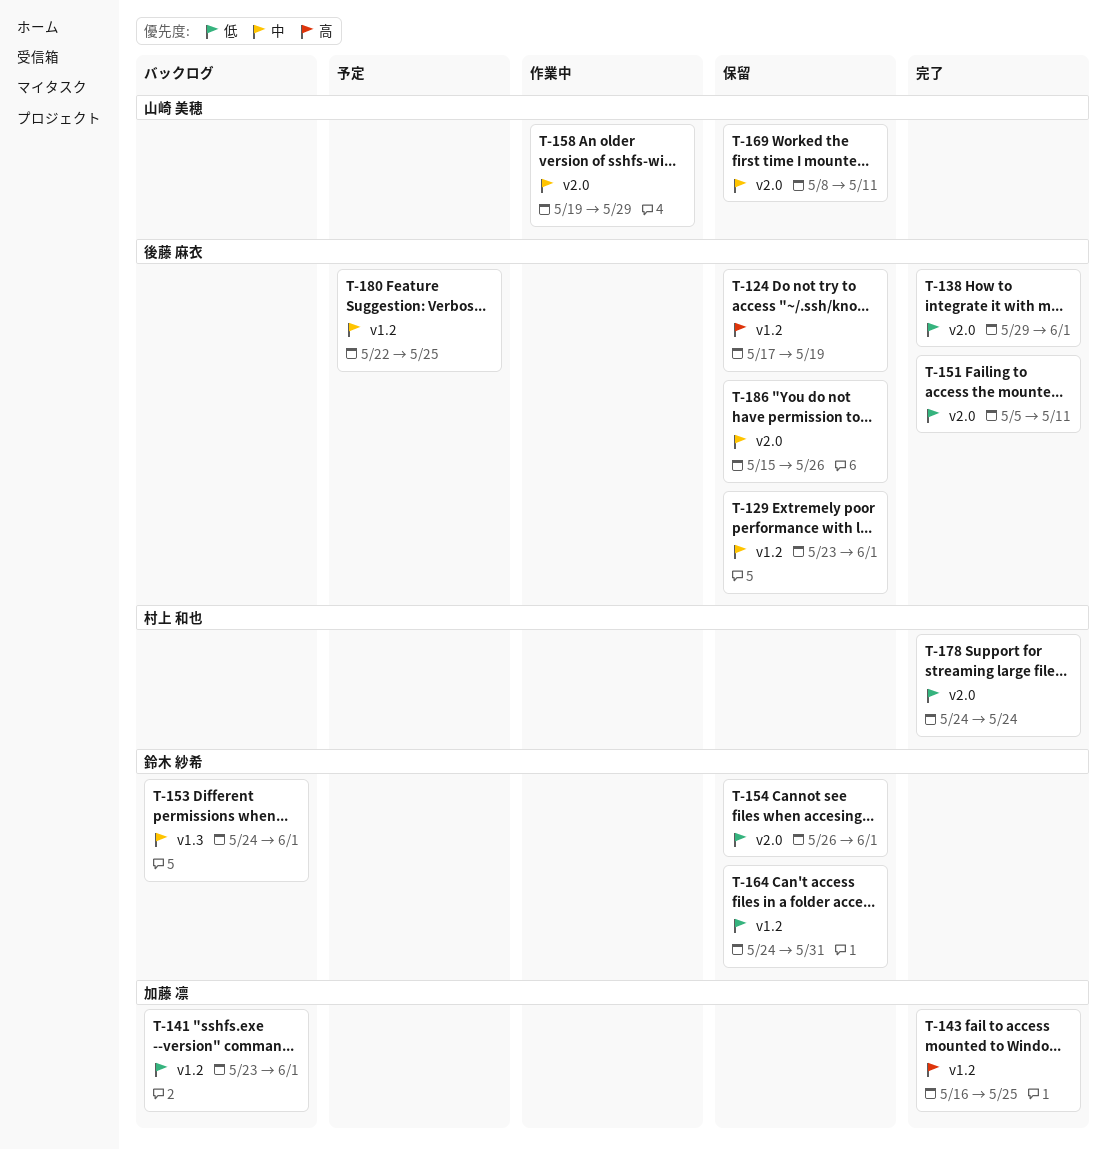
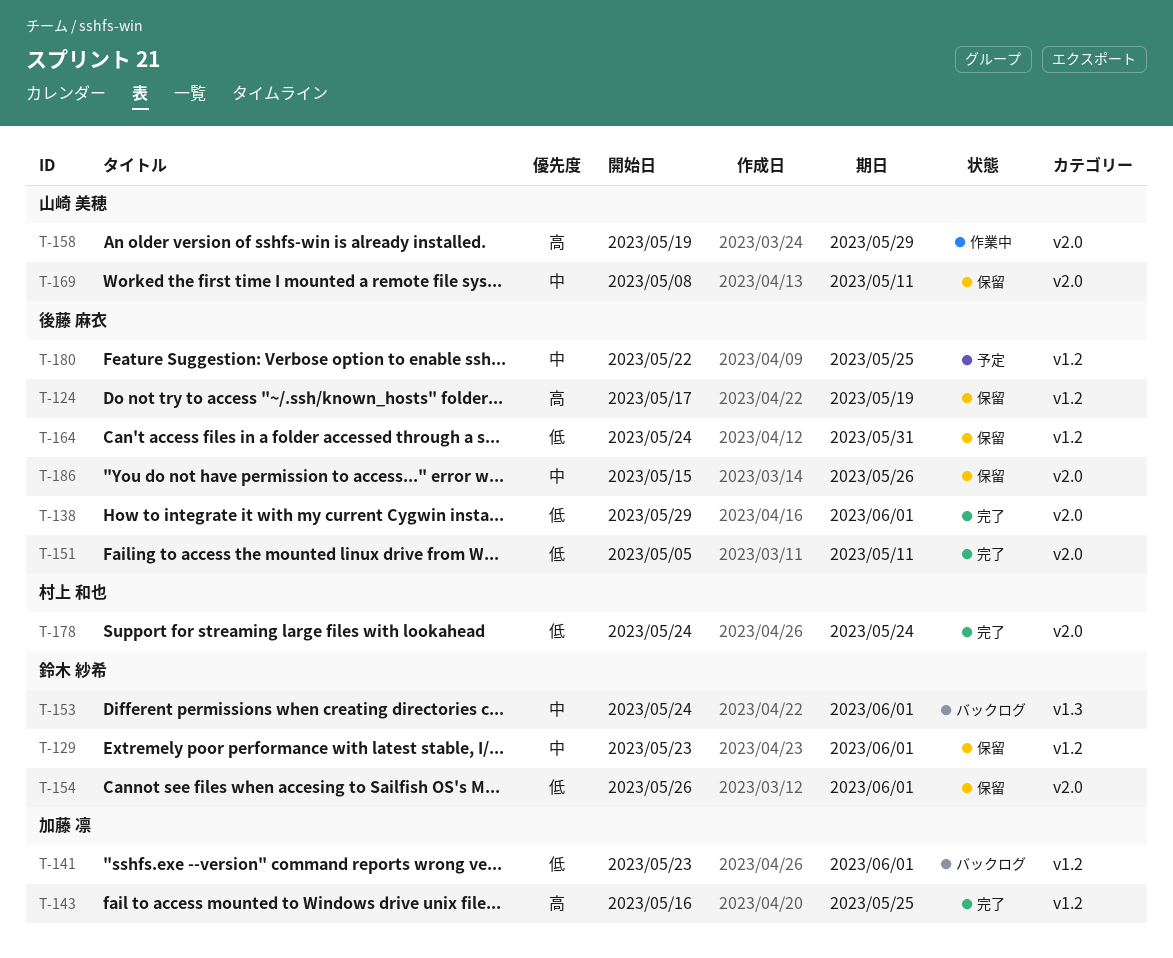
T-129, owner: 後藤 麻衣 -> 鈴木 紗希
T-158, priority: 中 -> 高
T-164, owner: 鈴木 紗希 -> 後藤 麻衣

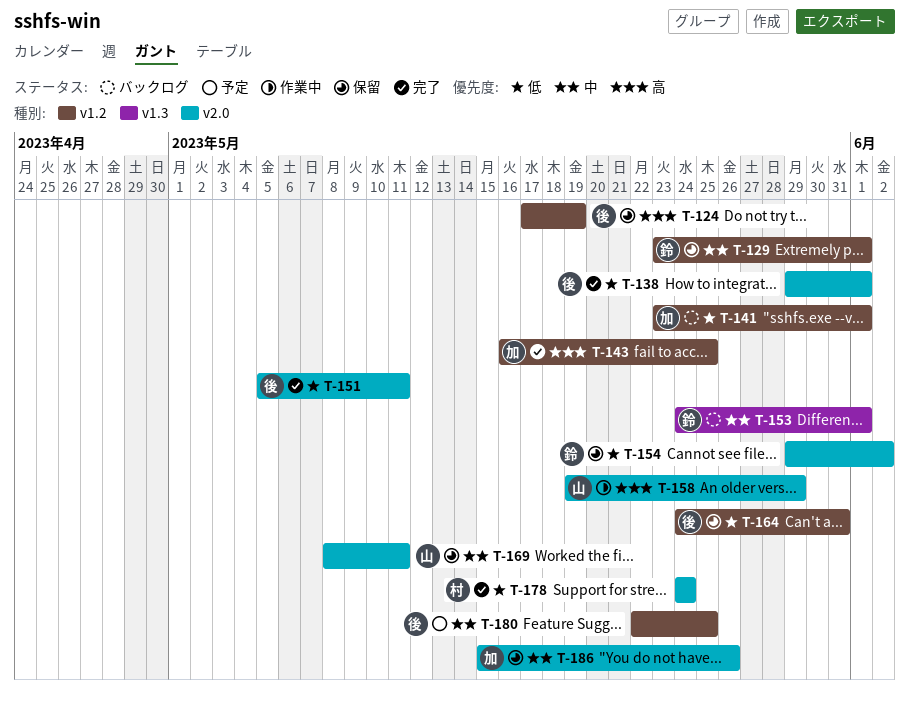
T-154, start: May 26 -> May 29
T-154, due: Jun 1 -> Jun 2
T-186, owner: 後藤 麻衣 -> 加藤 凛

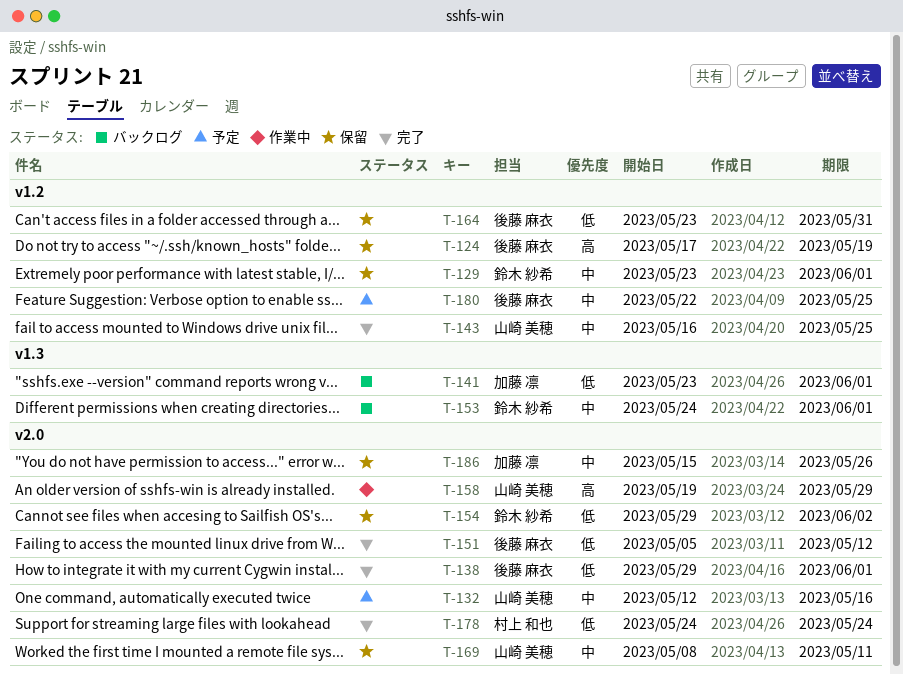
T-132: none -> present
T-141, label: v1.2 -> v1.3
T-143, owner: 加藤 凛 -> 山崎 美穂
T-143, priority: 高 -> 中
T-151, due: May 11 -> May 12
T-164, start: May 24 -> May 23

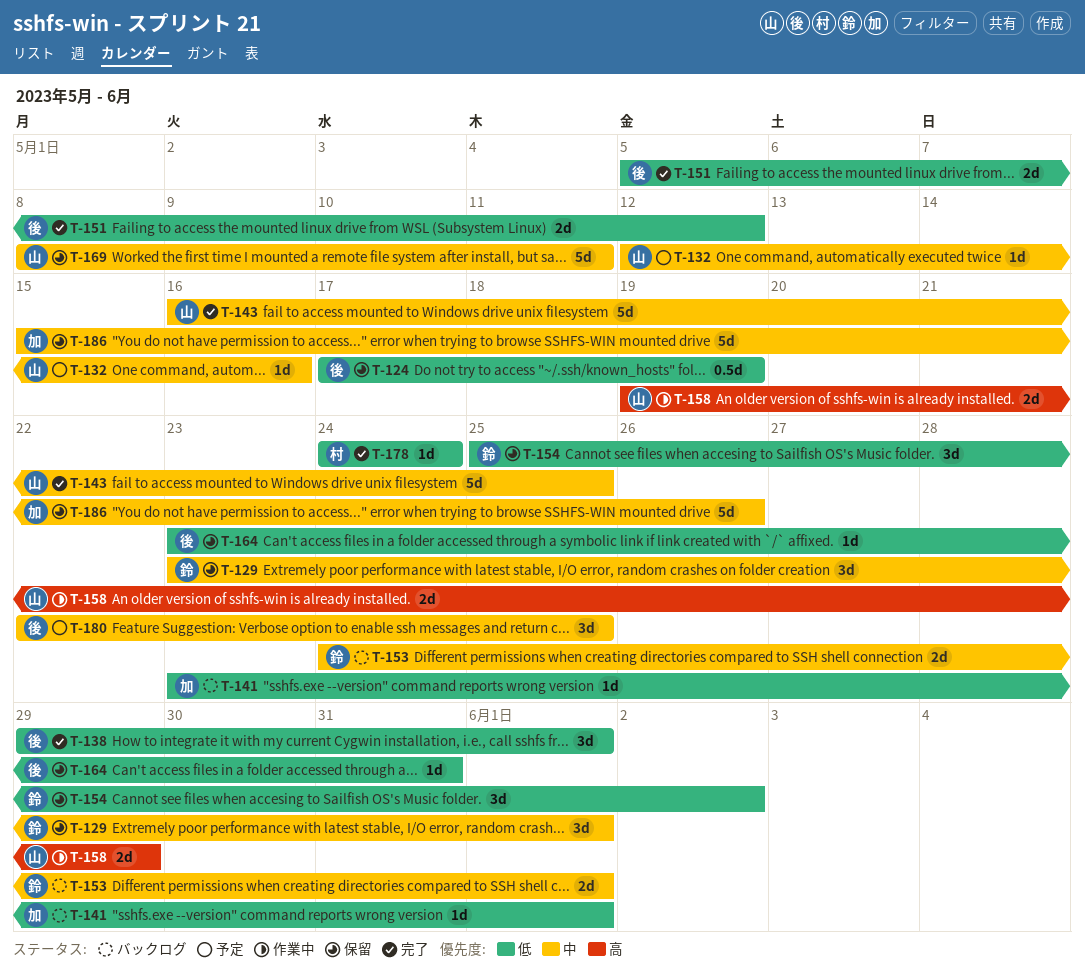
T-124, priority: 高 -> 低
T-154, start: May 29 -> May 25

